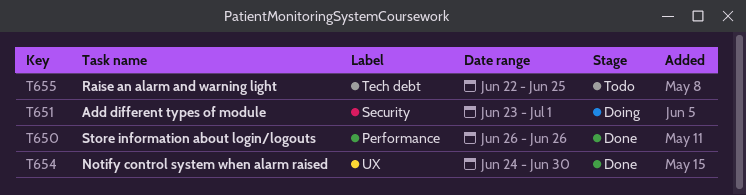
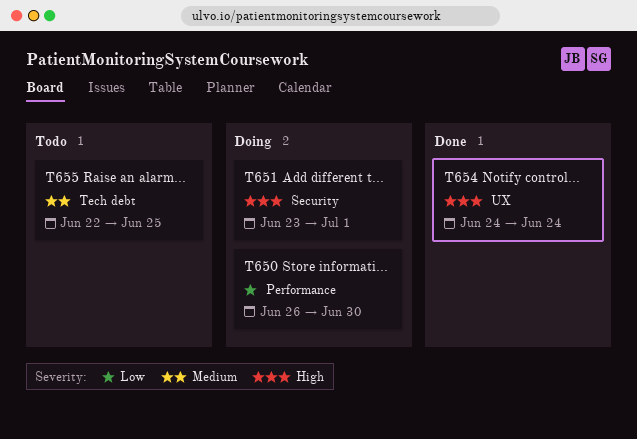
T650, status: Done -> Doing
T650, due: Jun 26 -> Jun 30
T654, due: Jun 30 -> Jun 24

